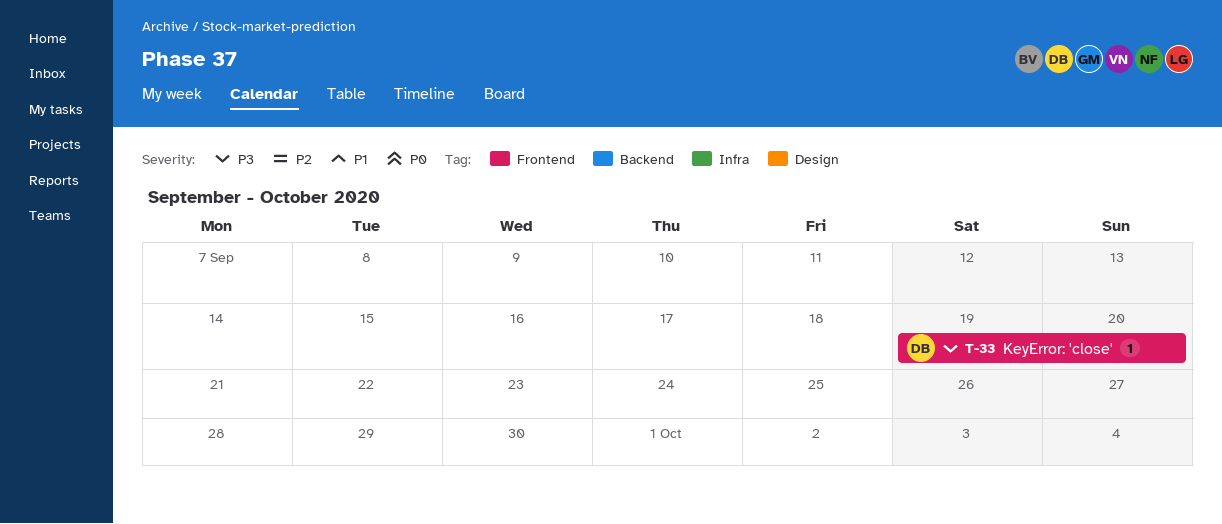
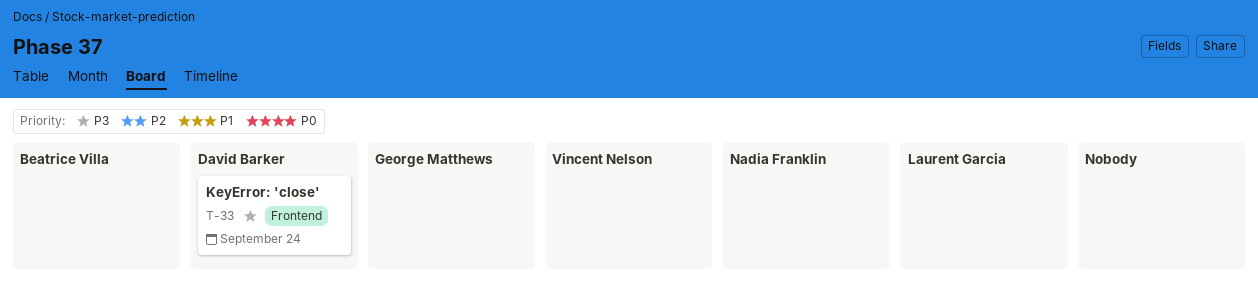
T-33, due: Sep 20 -> Sep 24

